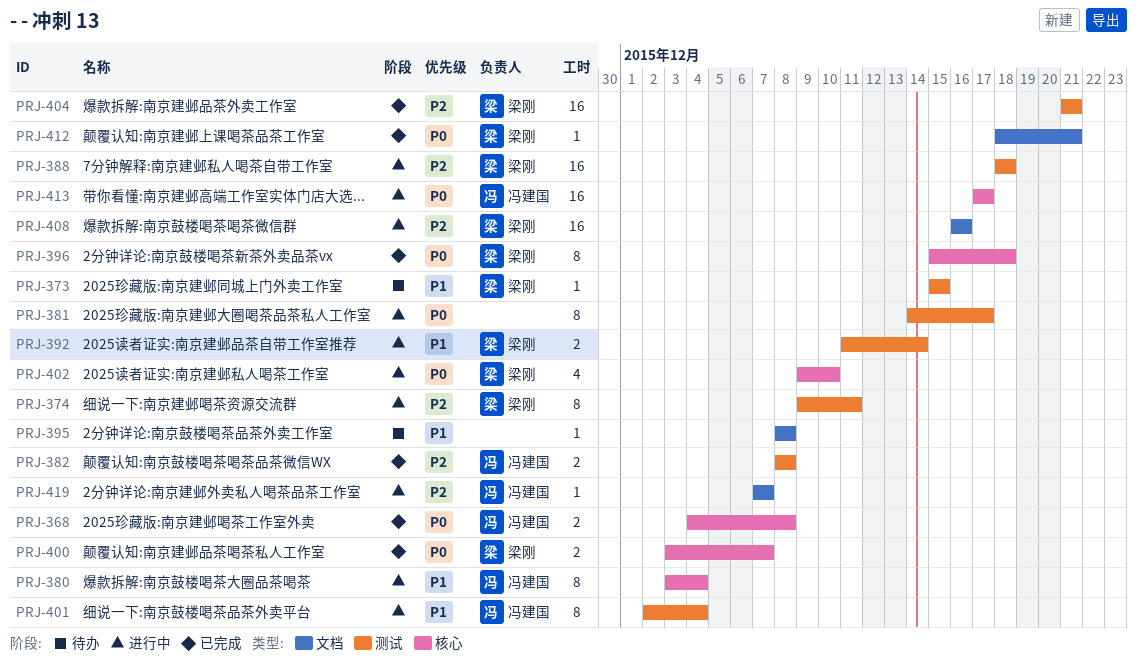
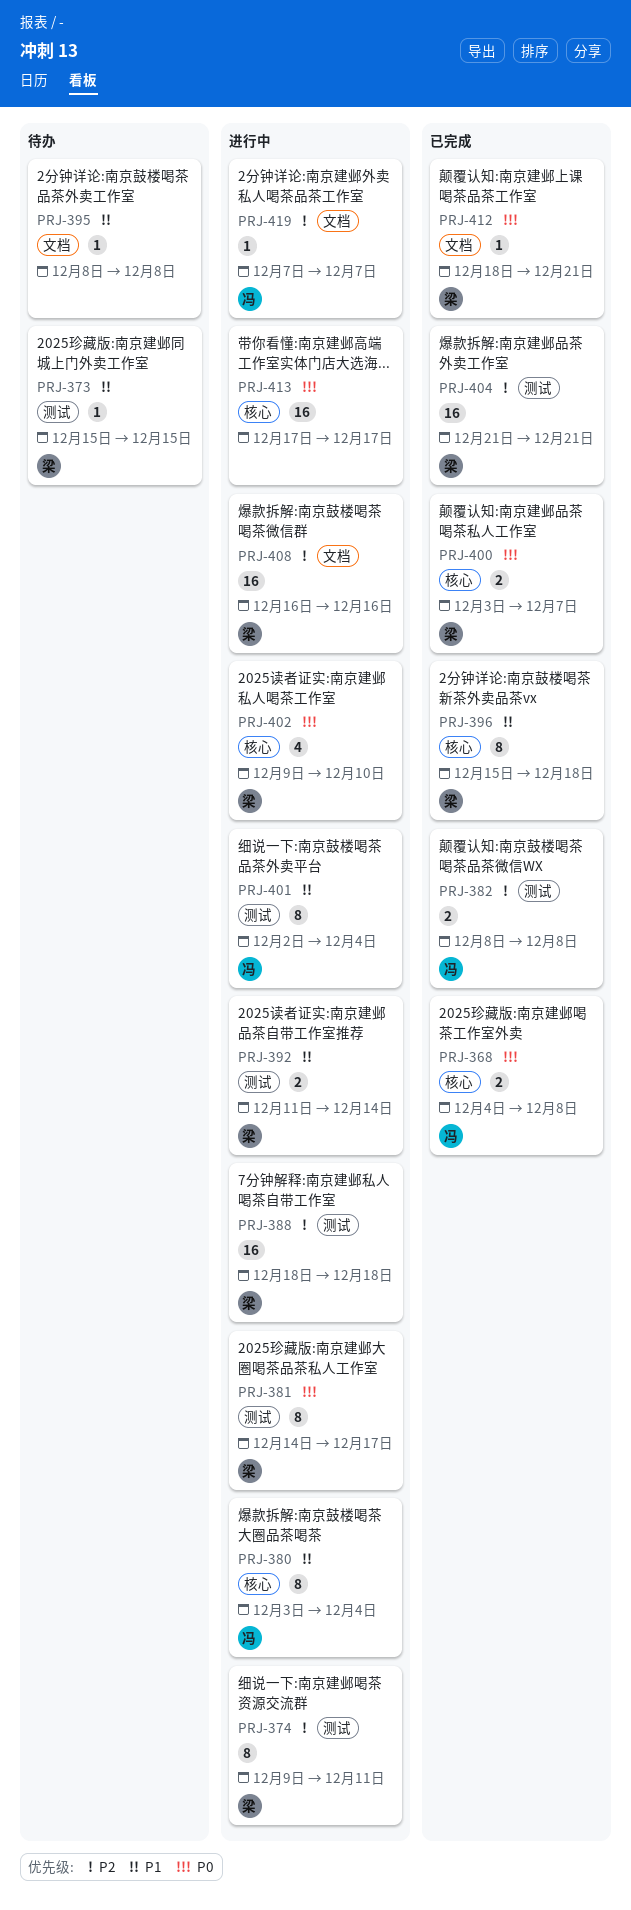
PRJ-381, owner: none -> 梁刚
PRJ-396, priority: P0 -> P1
PRJ-413, owner: 冯建国 -> none

